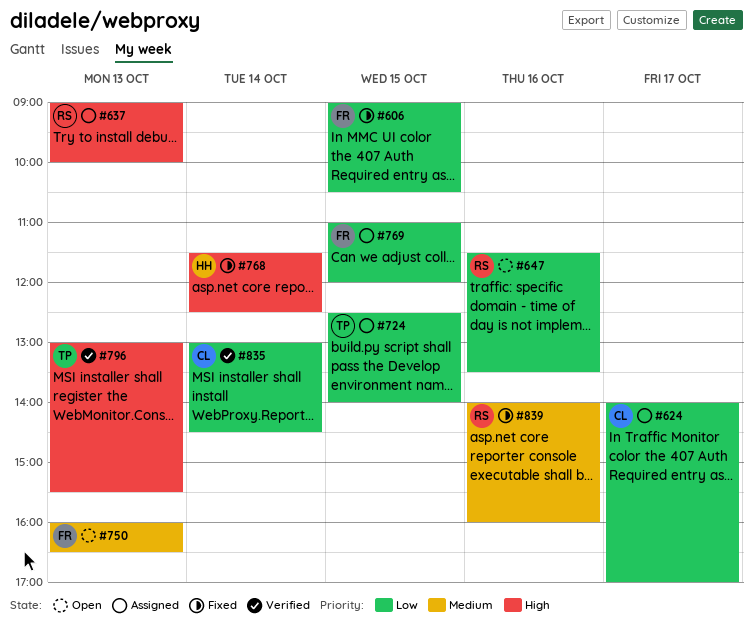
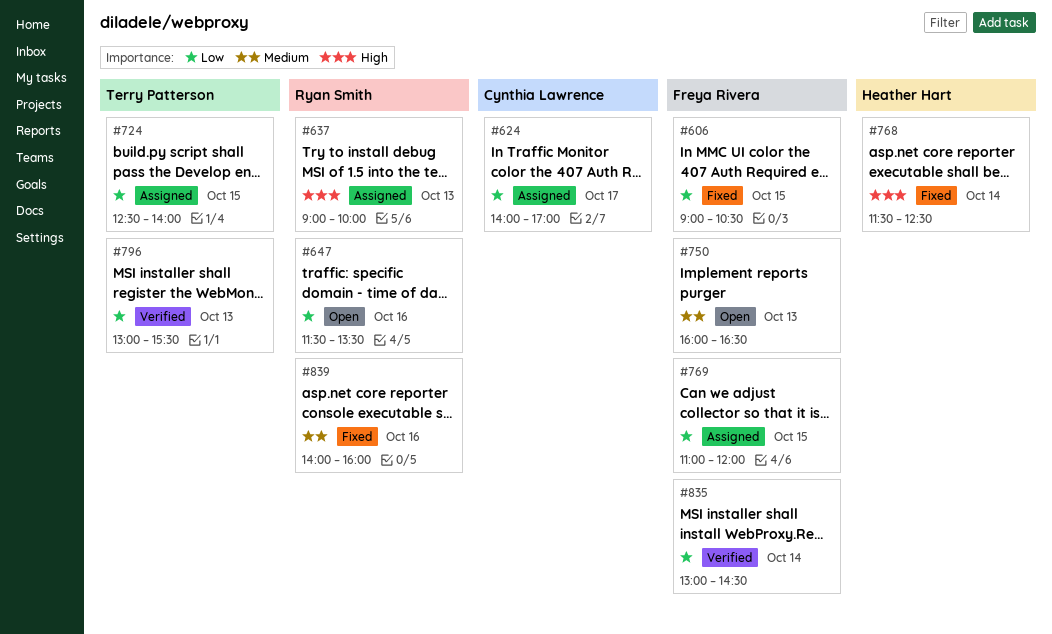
#796, priority: High -> Low
#835, owner: Cynthia Lawrence -> Freya Rivera

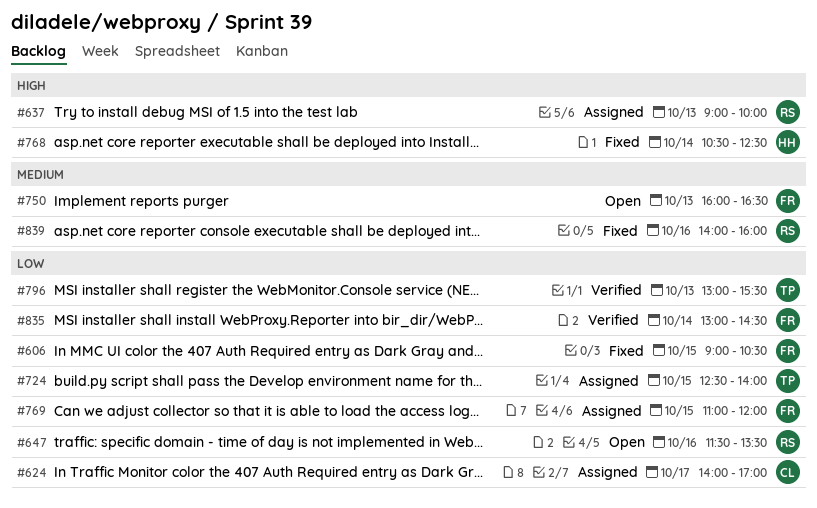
#768, begins: 11:30 -> 10:30

